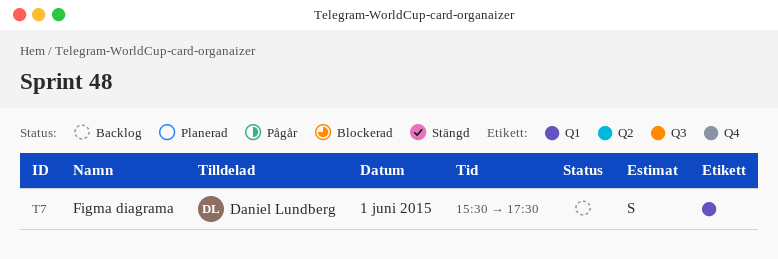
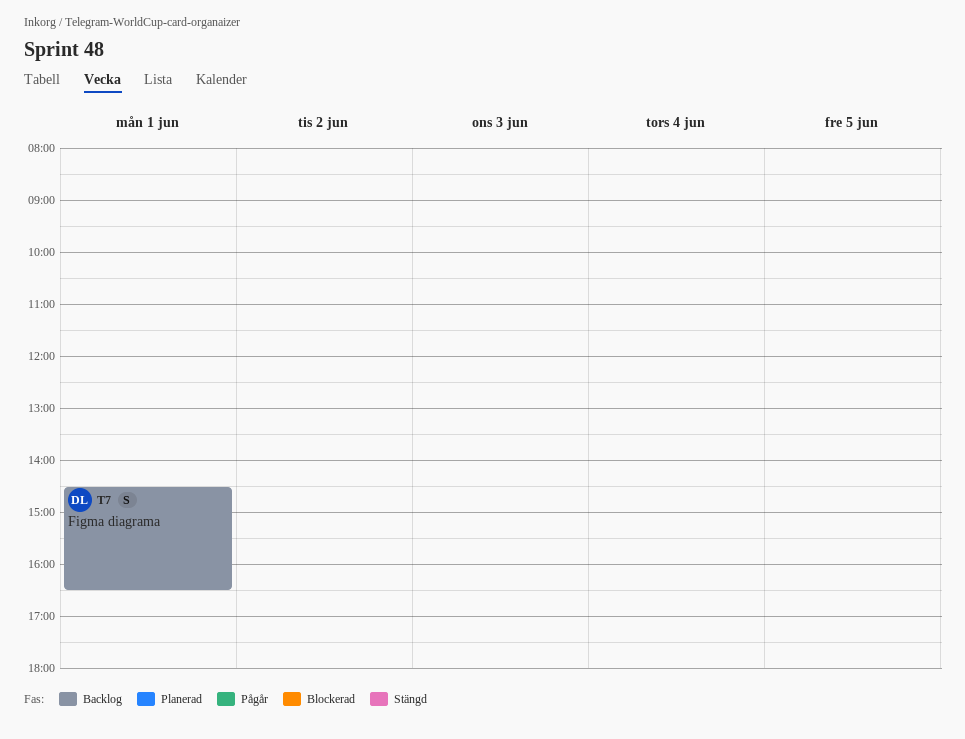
T7, begins: 15:30 -> 14:30
T7, ends: 17:30 -> 16:30

